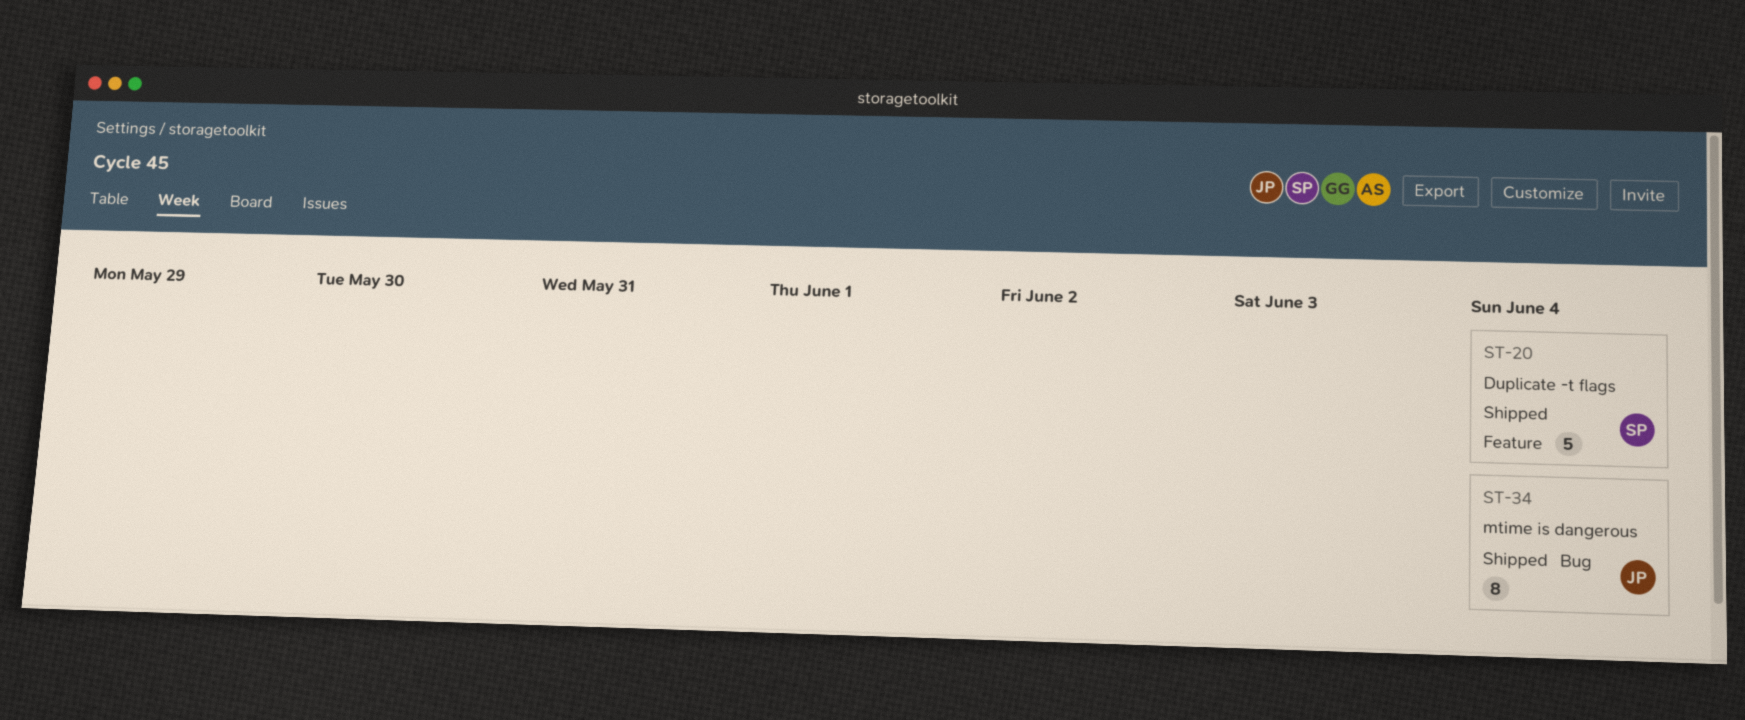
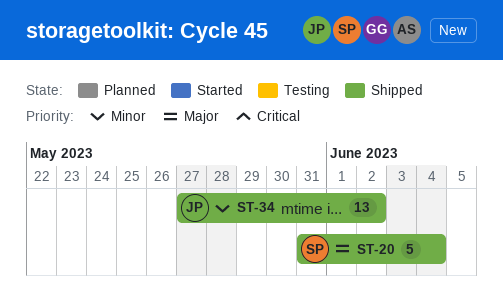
ST-34, estimate: 8 -> 13
ST-34, due: Jun 4 -> Jun 2

